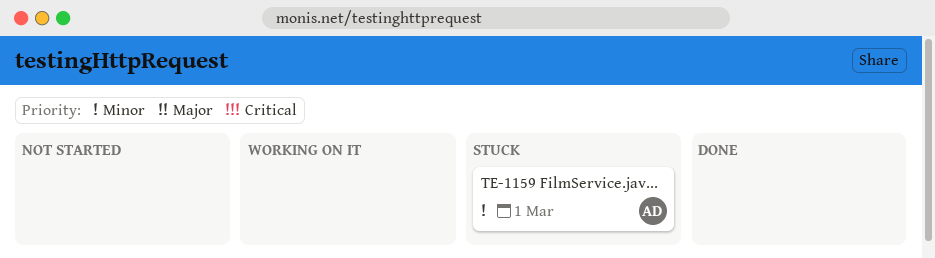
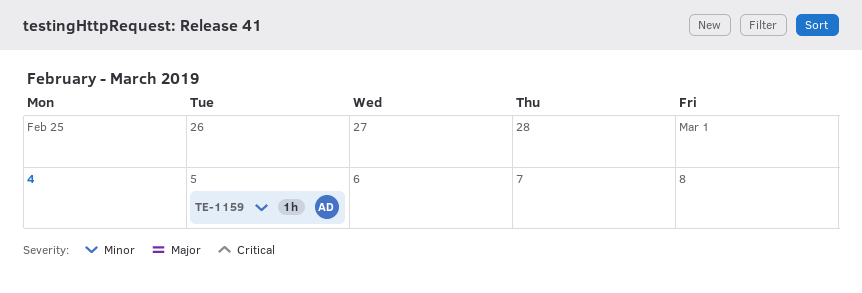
TE-1159, due: Mar 1 -> Mar 5

